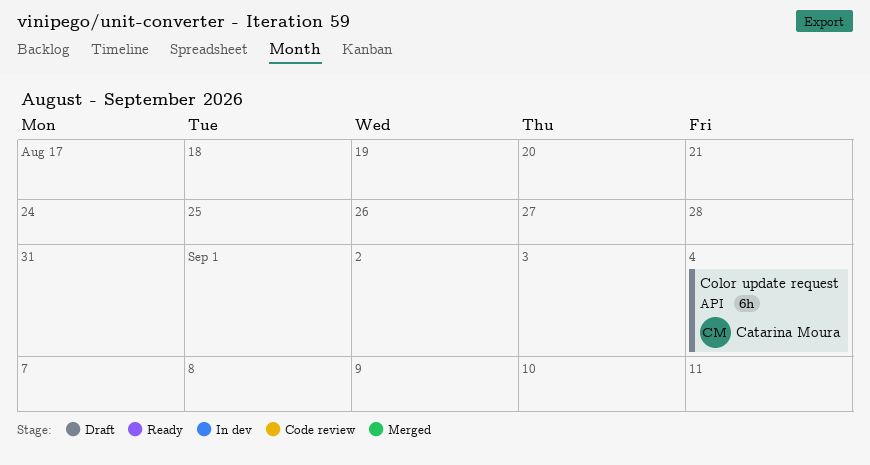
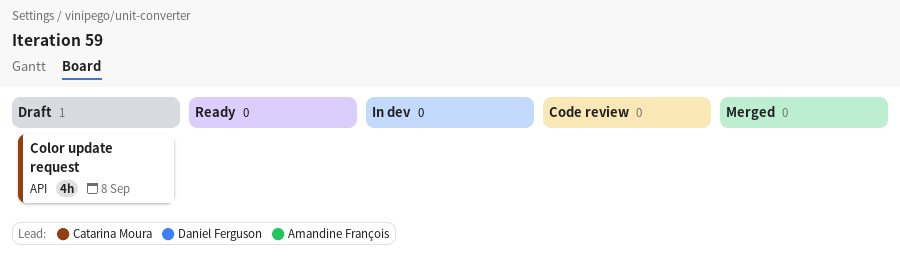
Color update request, estimate: 6h -> 4h
Color update request, due: Sep 4 -> Sep 8

